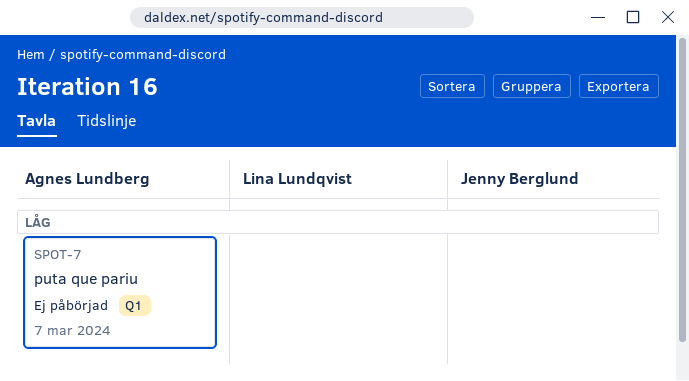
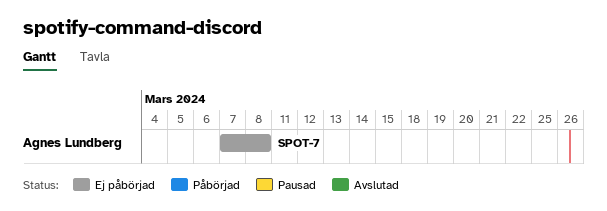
SPOT-7, due: Mar 7 -> Mar 8

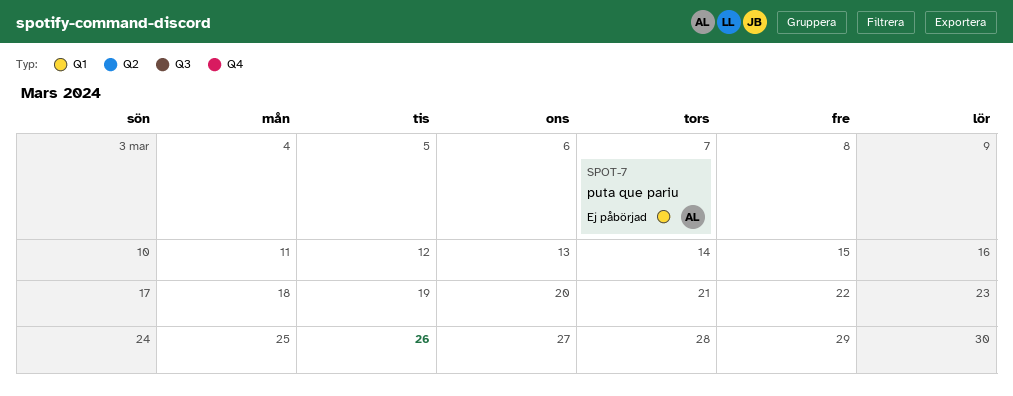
SPOT-7, due: Mar 8 -> Mar 7

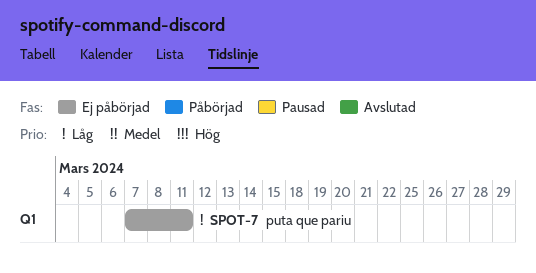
SPOT-7, due: Mar 7 -> Mar 11

